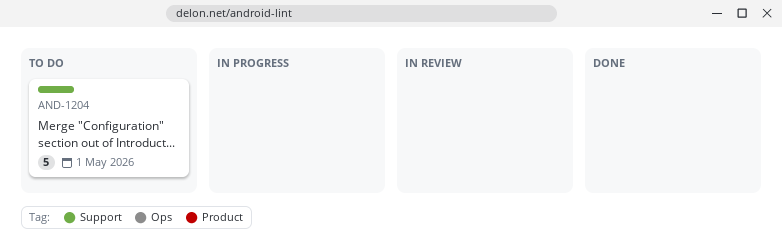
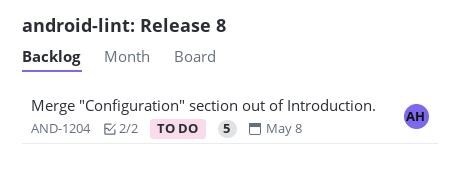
AND-1204, due: May 1 -> May 8

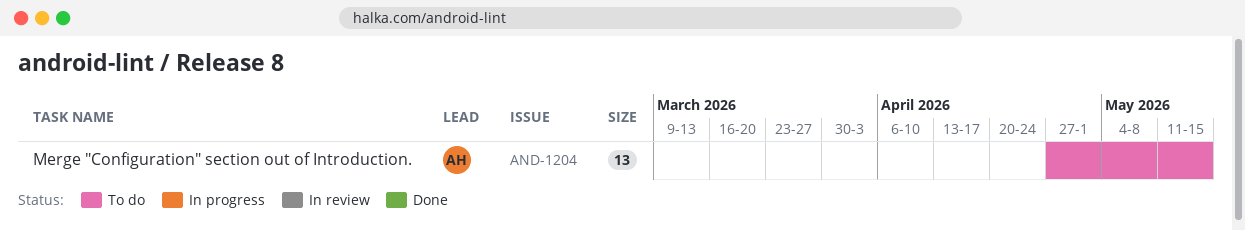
AND-1204, estimate: 5 -> 13
AND-1204, due: May 8 -> May 15

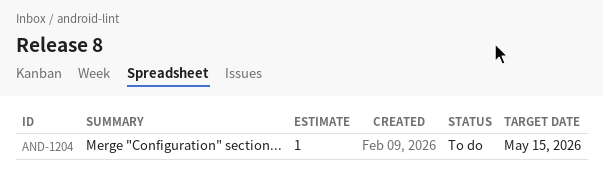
AND-1204, estimate: 13 -> 1

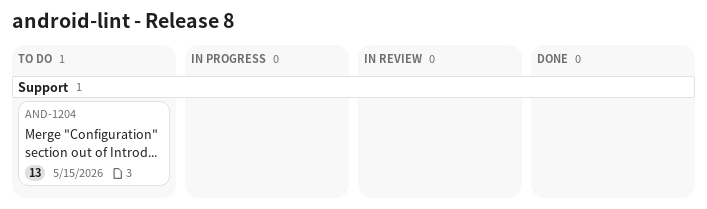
AND-1204, estimate: 1 -> 13

